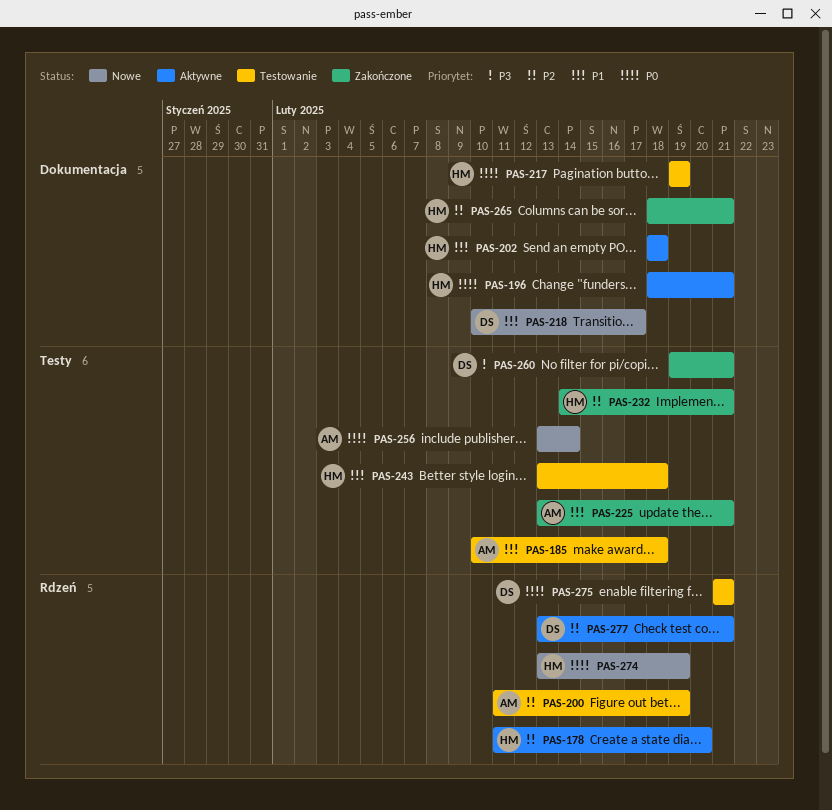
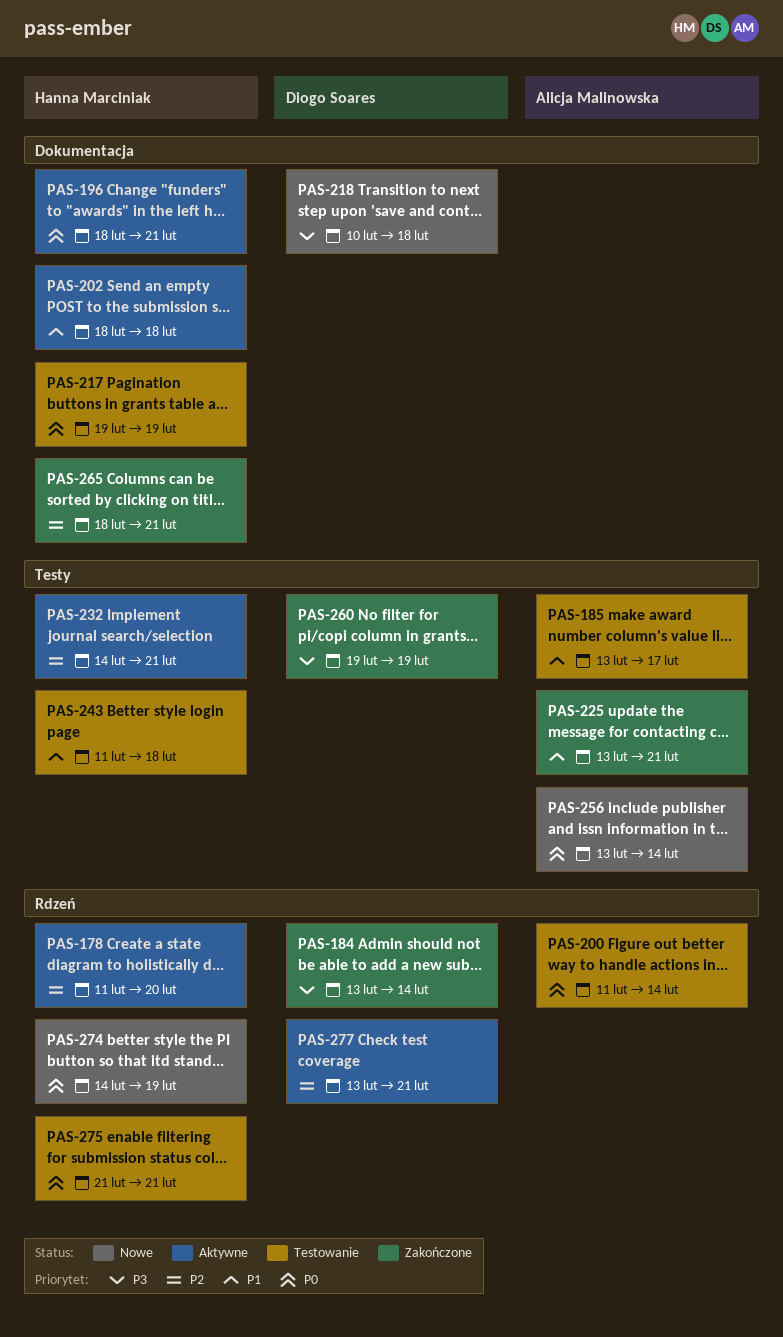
PAS-184: none -> present
PAS-185, start: Feb 10 -> Feb 13
PAS-185, due: Feb 18 -> Feb 17
PAS-200, priority: P2 -> P0
PAS-200, due: Feb 19 -> Feb 14
PAS-218, priority: P1 -> P3
PAS-218, due: Feb 17 -> Feb 18
PAS-232, status: Zakończone -> Aktywne
PAS-243, start: Feb 13 -> Feb 11
PAS-260, due: Feb 21 -> Feb 19
PAS-274, start: Feb 13 -> Feb 14
PAS-275, owner: Diogo Soares -> Hanna Marciniak

